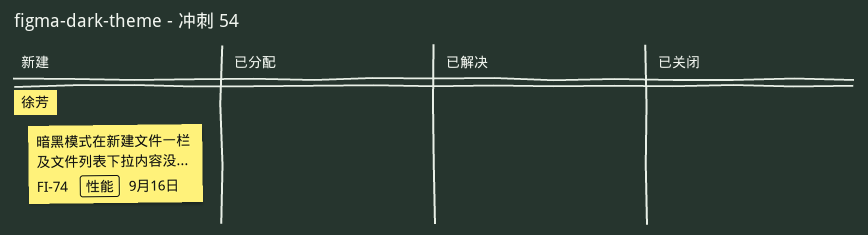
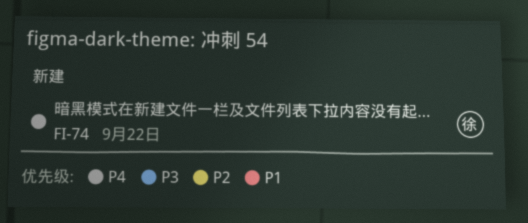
FI-74, due: Sep 16 -> Sep 22

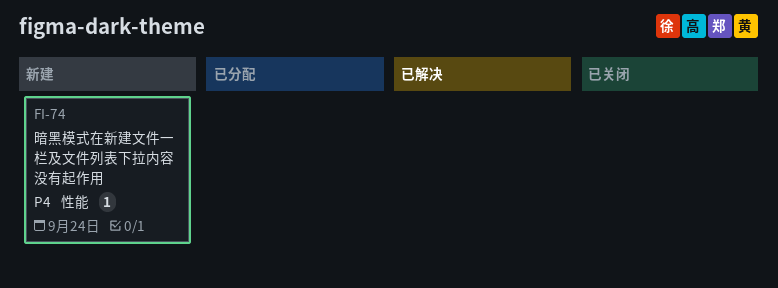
FI-74, due: Sep 22 -> Sep 24

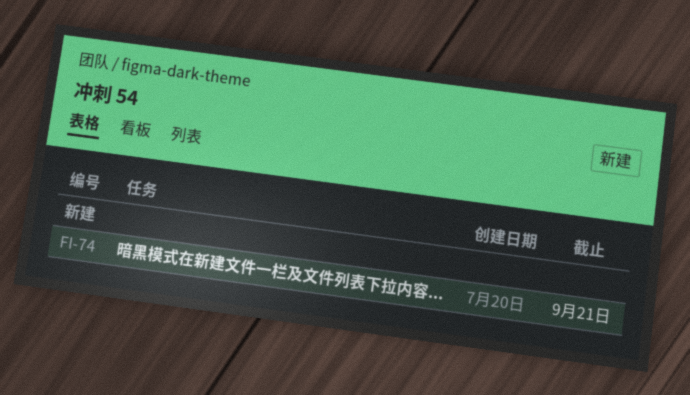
FI-74, due: Sep 24 -> Sep 21

